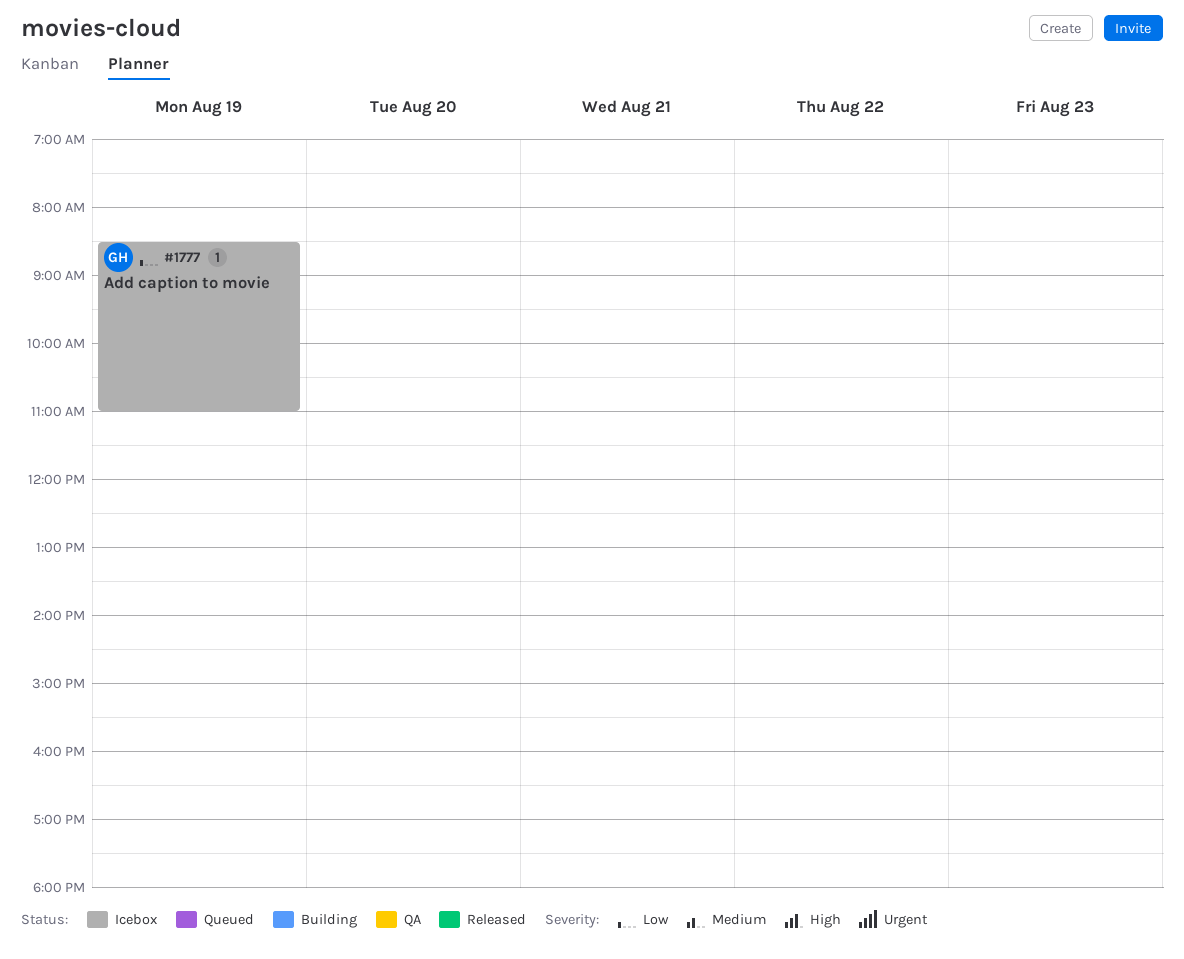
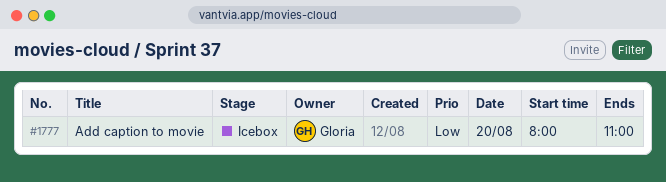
#1777, day: Aug 19 -> Aug 20
#1777, begins: 08:30 -> 08:00

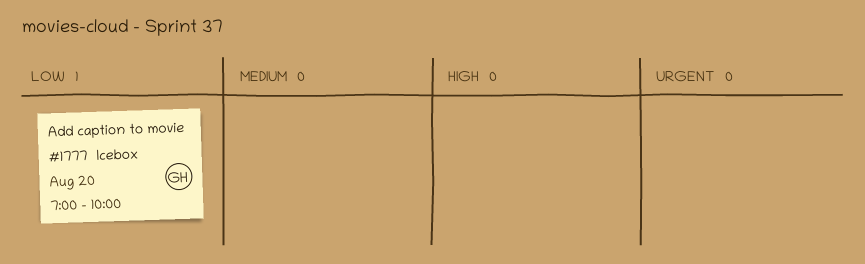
#1777, begins: 08:00 -> 07:00
#1777, ends: 11:00 -> 10:00

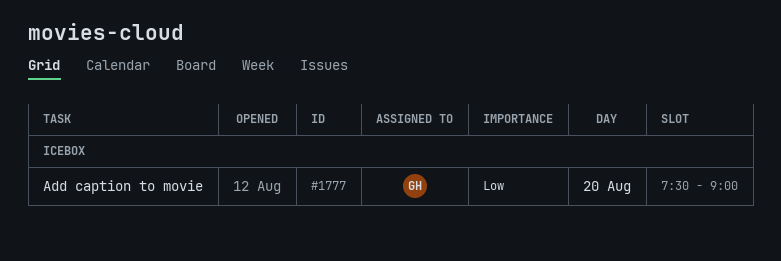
#1777, begins: 07:00 -> 07:30
#1777, ends: 10:00 -> 09:00

